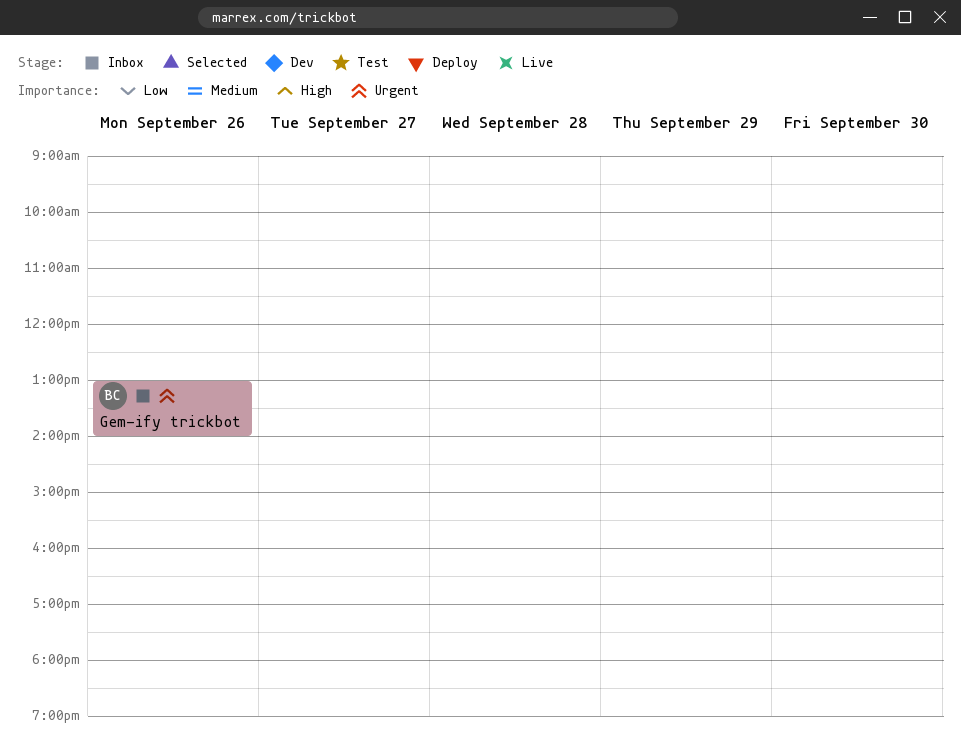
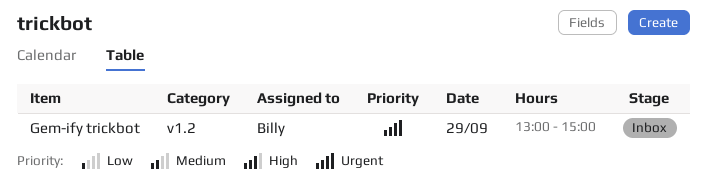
Gem-ify trickbot, day: Sep 26 -> Sep 29
Gem-ify trickbot, ends: 14:00 -> 15:00

